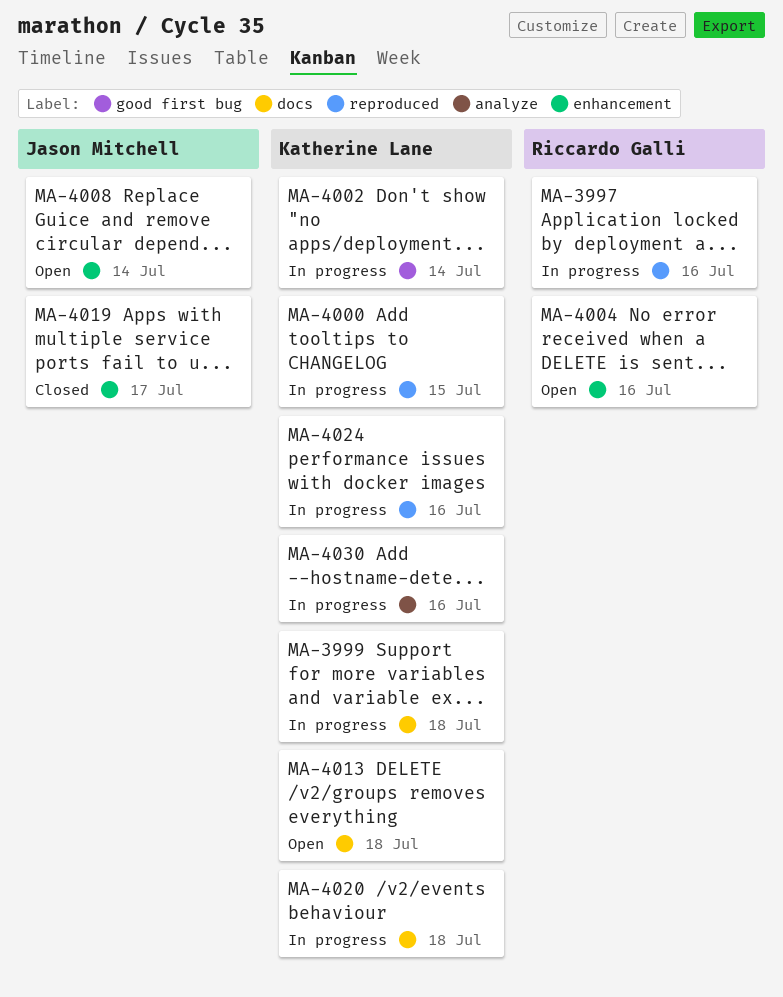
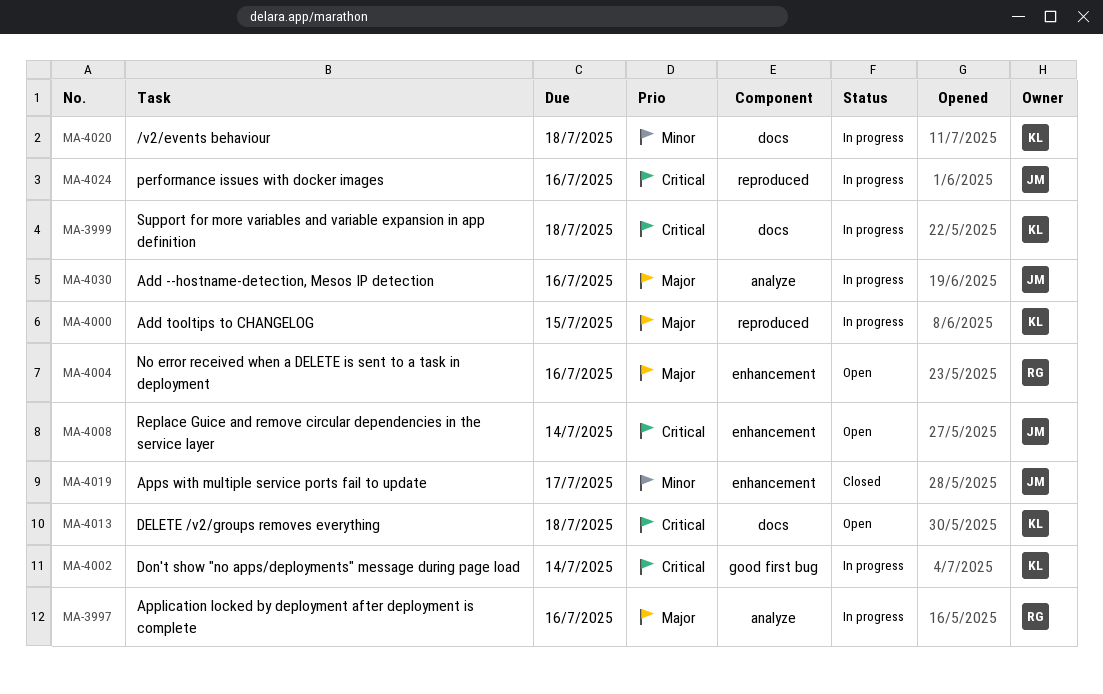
MA-3997, label: reproduced -> analyze
MA-4024, owner: Katherine Lane -> Jason Mitchell
MA-4030, owner: Katherine Lane -> Jason Mitchell

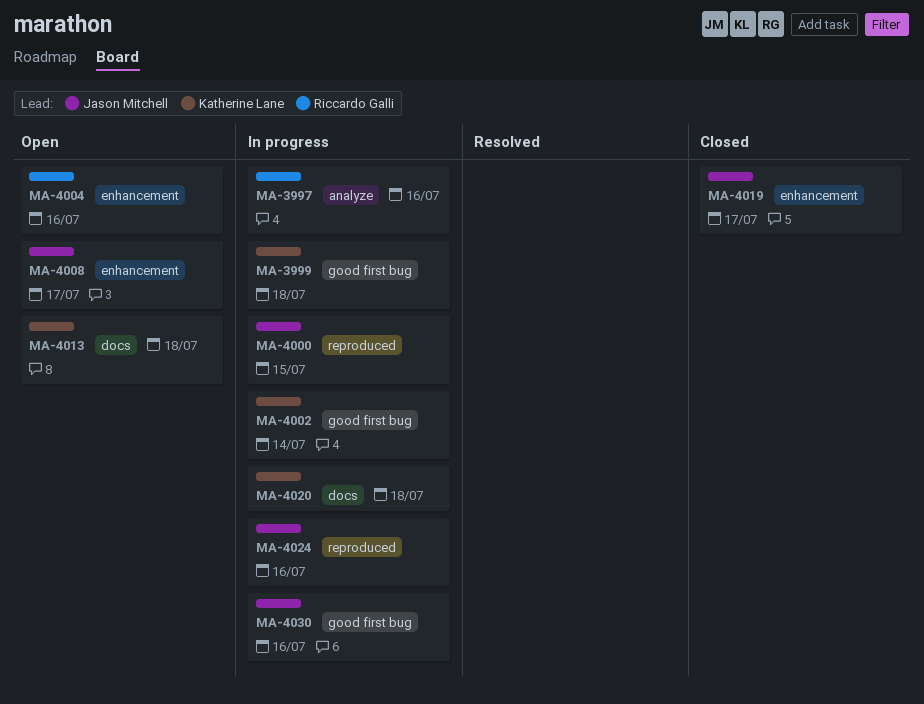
MA-3999, label: docs -> good first bug
MA-4000, owner: Katherine Lane -> Jason Mitchell
MA-4008, due: Jul 14 -> Jul 17
MA-4030, label: analyze -> good first bug

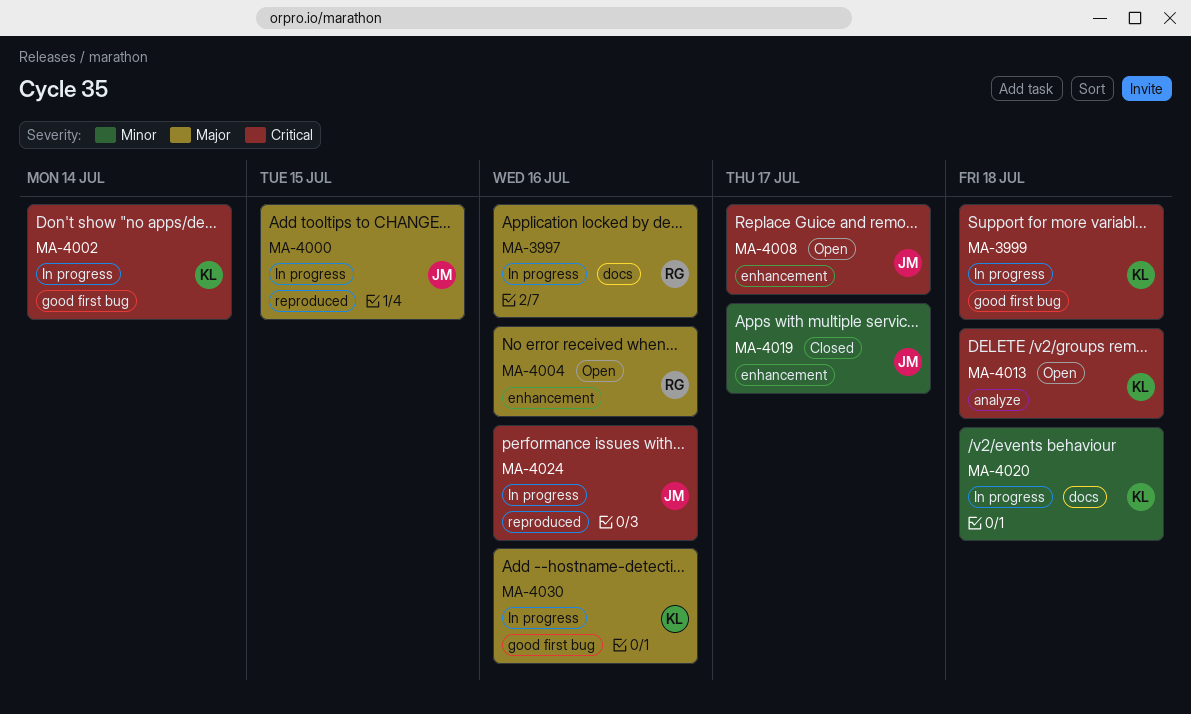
MA-3997, label: analyze -> docs
MA-4013, label: docs -> analyze
MA-4030, owner: Jason Mitchell -> Katherine Lane

